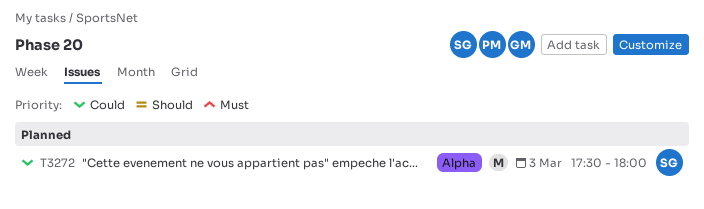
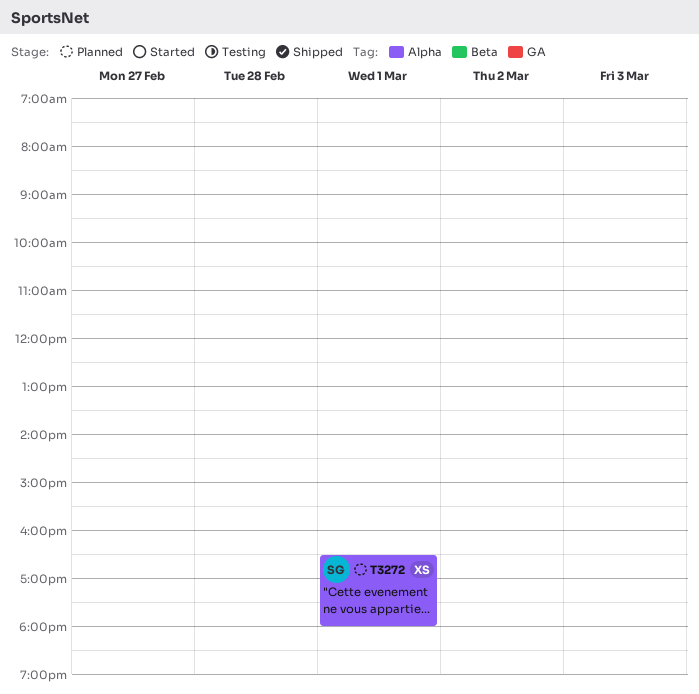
T3272, estimate: M -> XS
T3272, day: Mar 3 -> Mar 1
T3272, begins: 17:30 -> 16:30

